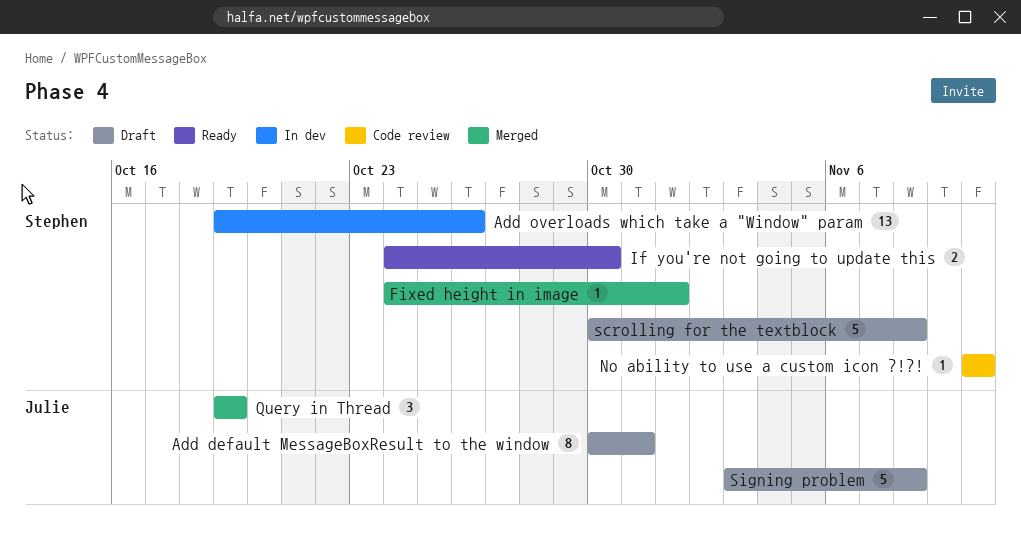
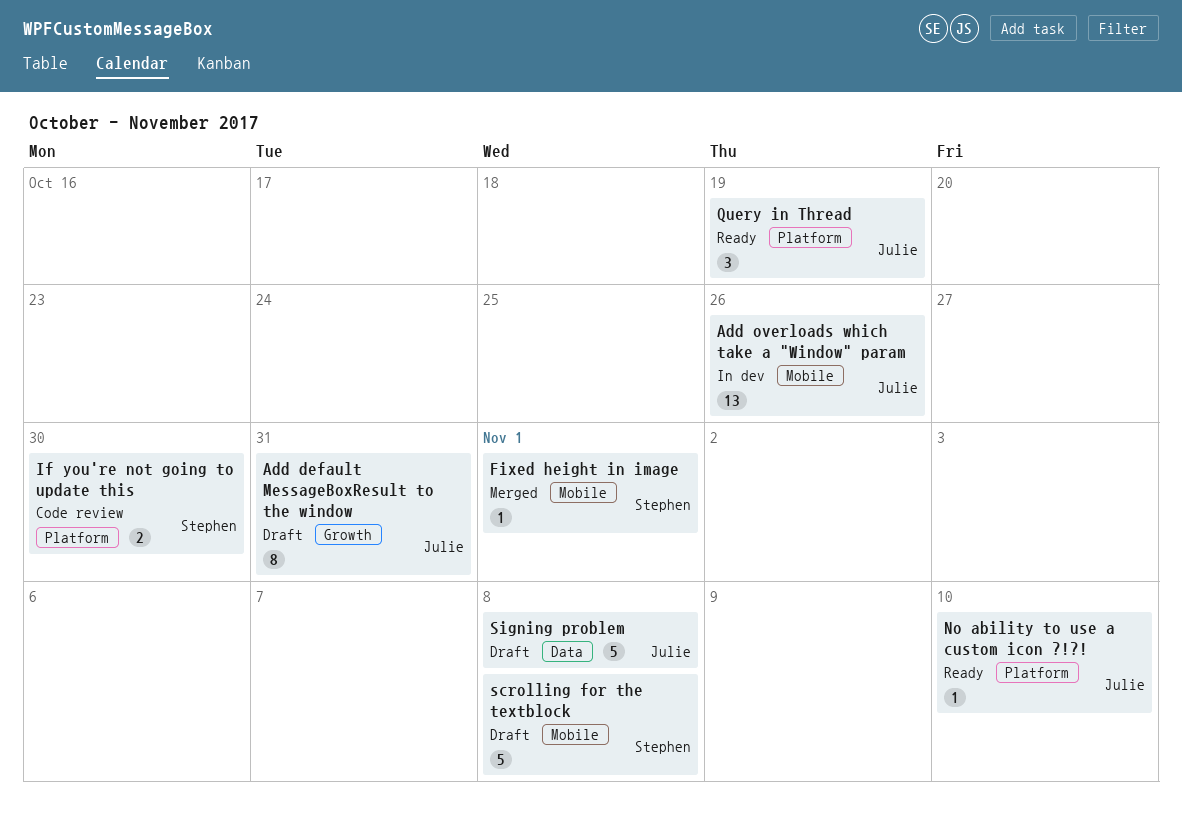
Add overloads which take a "Window" param, owner: Stephen -> Julie
If you're not going to update this, status: Ready -> Code review
No ability to use a custom icon ?!?!, status: Code review -> Ready
No ability to use a custom icon ?!?!, owner: Stephen -> Julie
Query in Thread, status: Merged -> Ready

